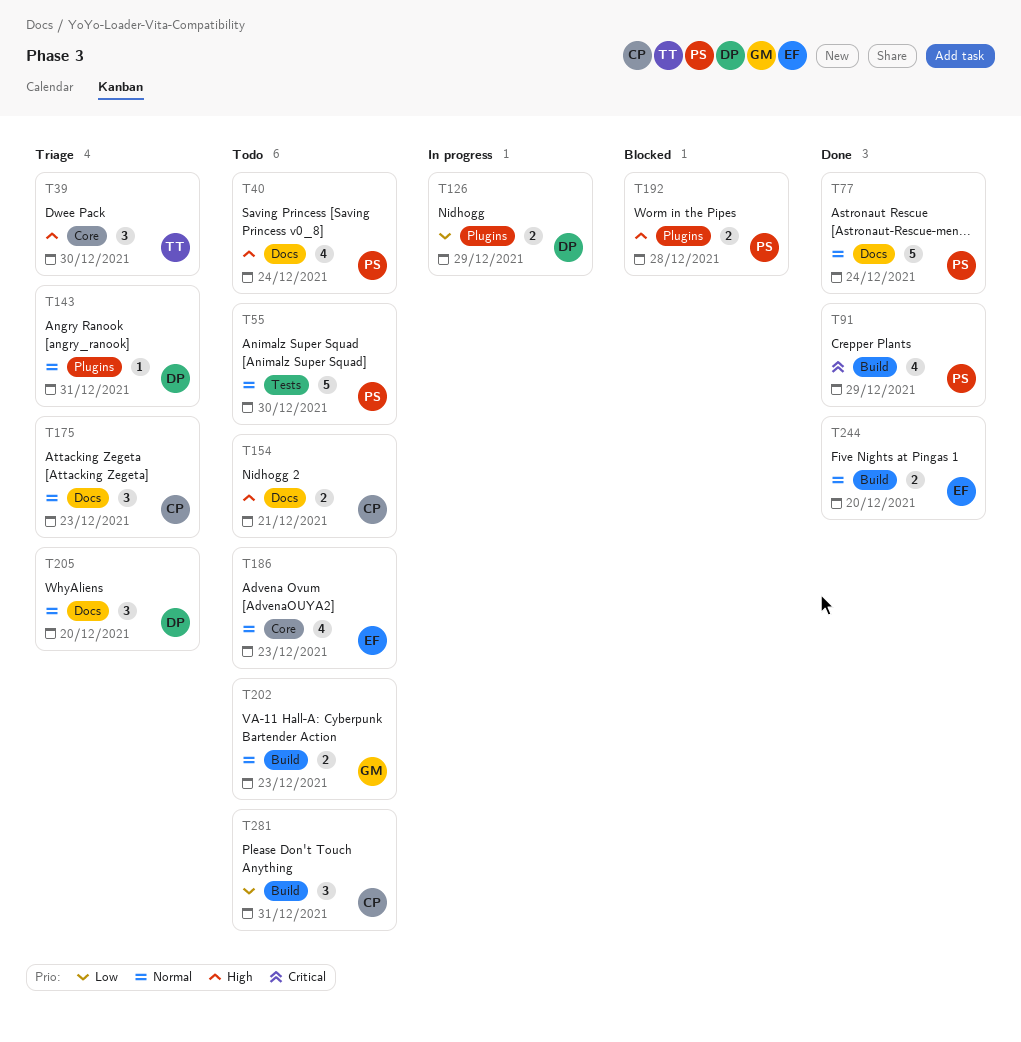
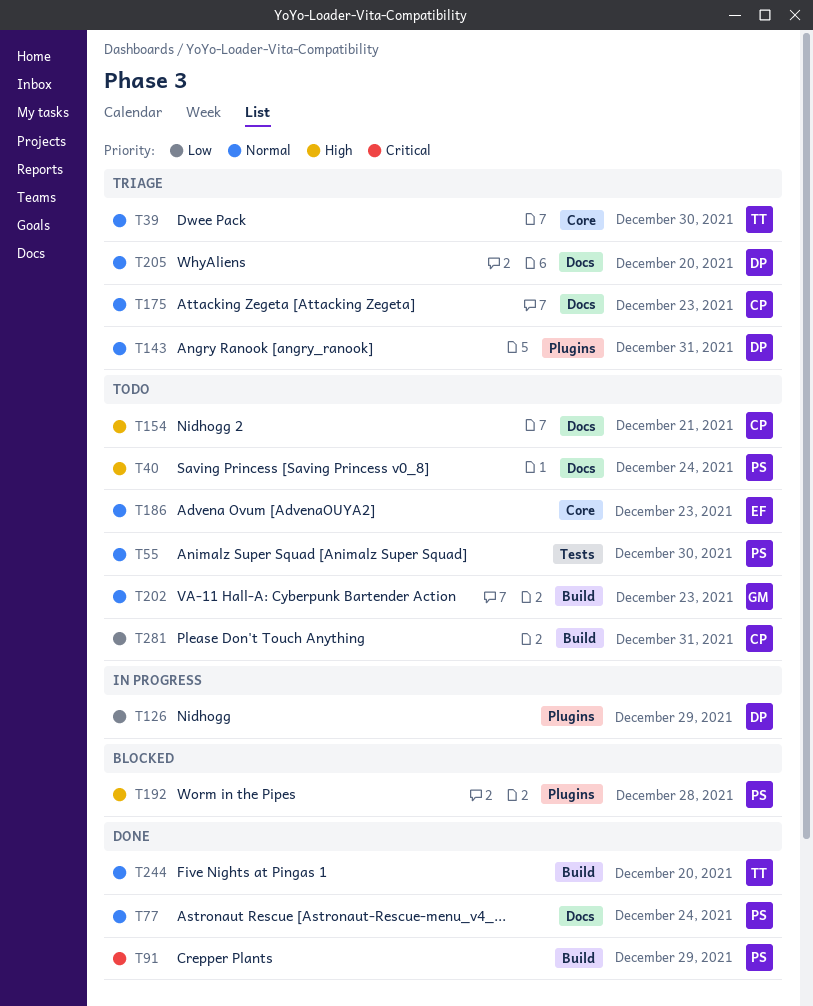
T39, priority: High -> Normal
T244, owner: EF -> TT

